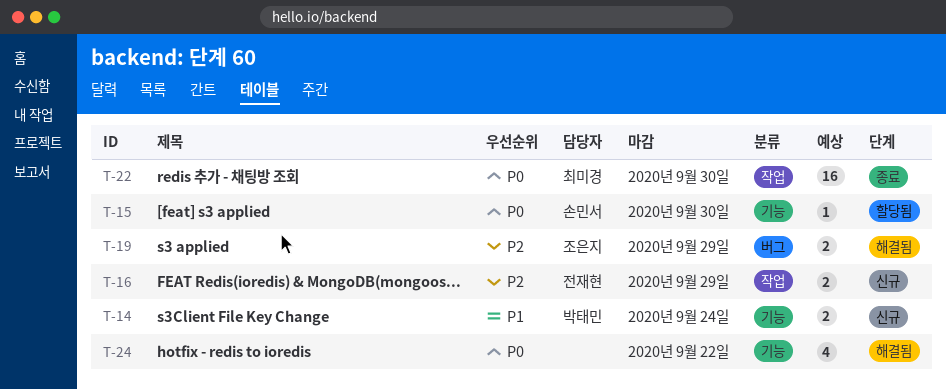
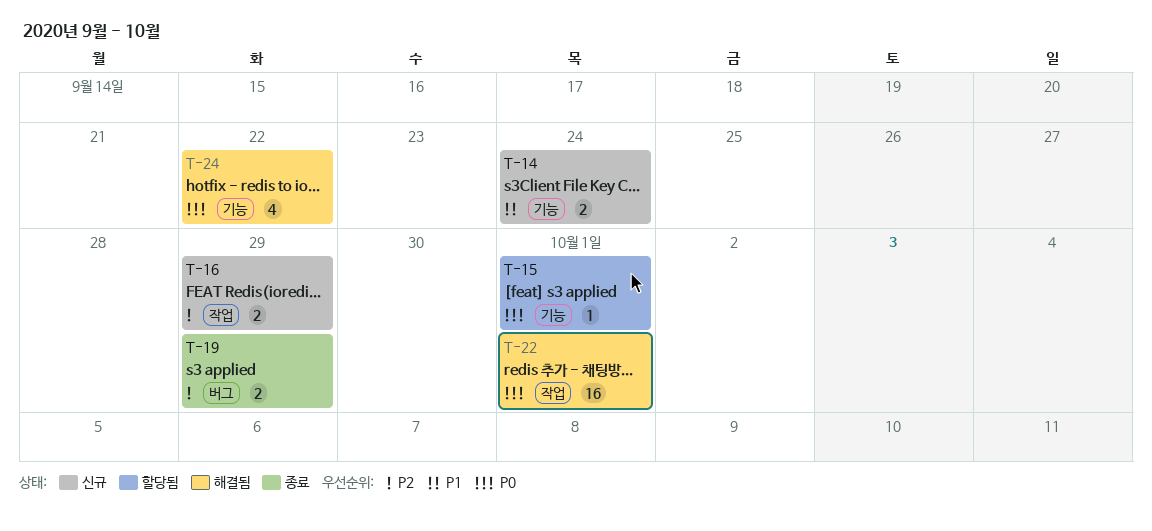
T-15, due: Sep 30 -> Oct 1
T-19, status: 해결됨 -> 종료
T-22, status: 종료 -> 해결됨
T-22, due: Sep 30 -> Oct 1

